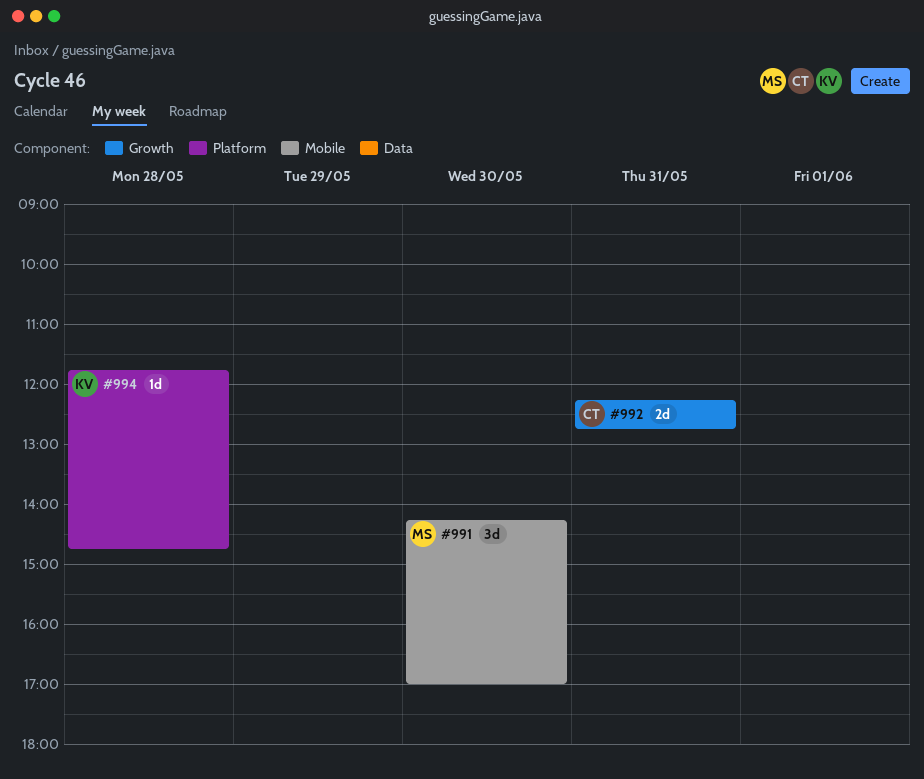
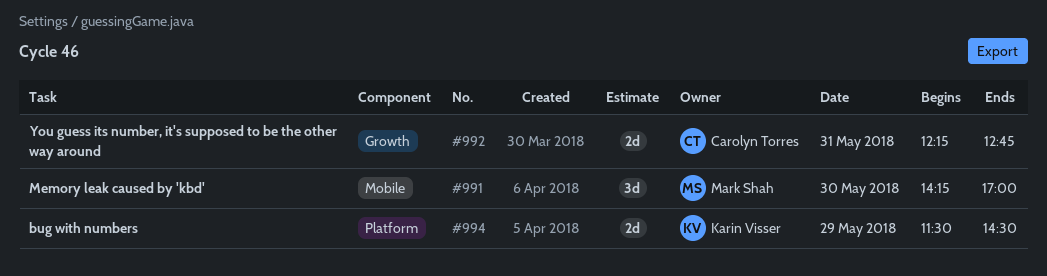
#994, estimate: 1d -> 2d
#994, day: May 28 -> May 29
#994, begins: 11:45 -> 11:30
#994, ends: 14:45 -> 14:30

